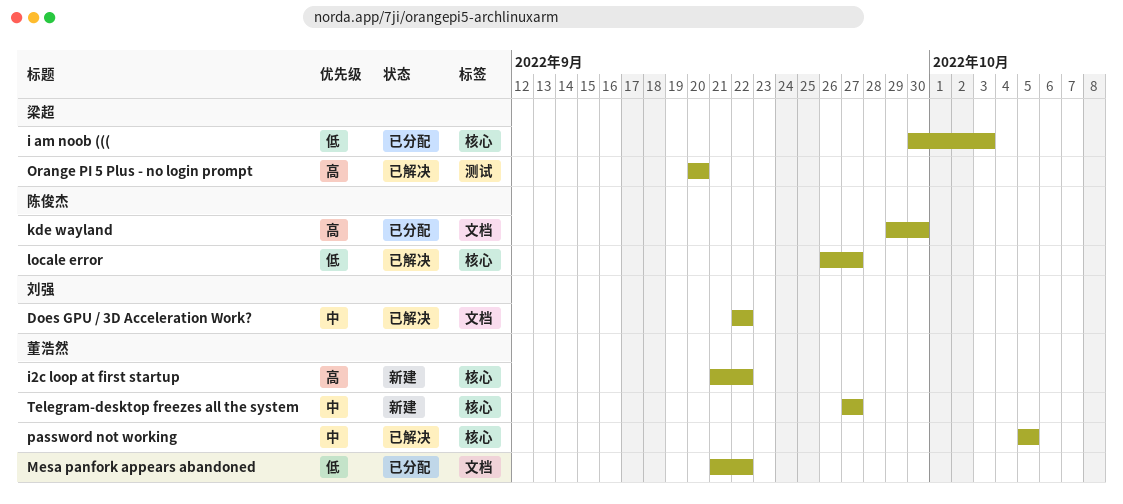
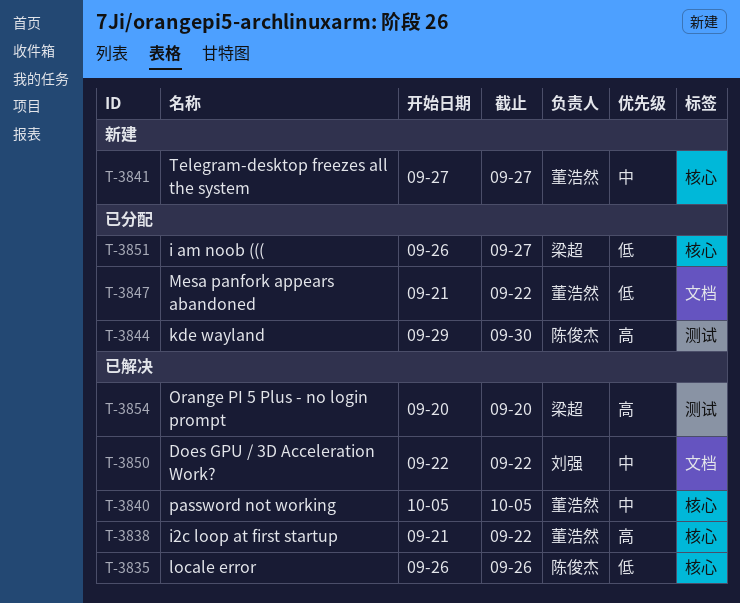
i am noob (((, start: Sep 30 -> Sep 26
i am noob (((, due: Oct 3 -> Sep 27
i2c loop at first startup, status: 新建 -> 已解决
kde wayland, label: 文档 -> 测试
locale error, due: Sep 27 -> Sep 26

